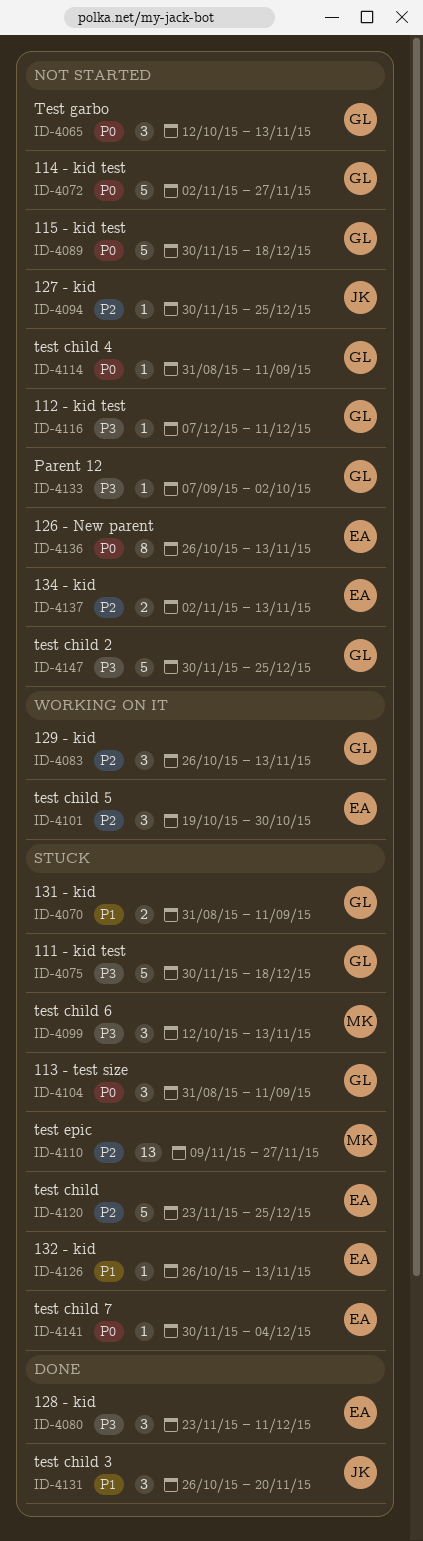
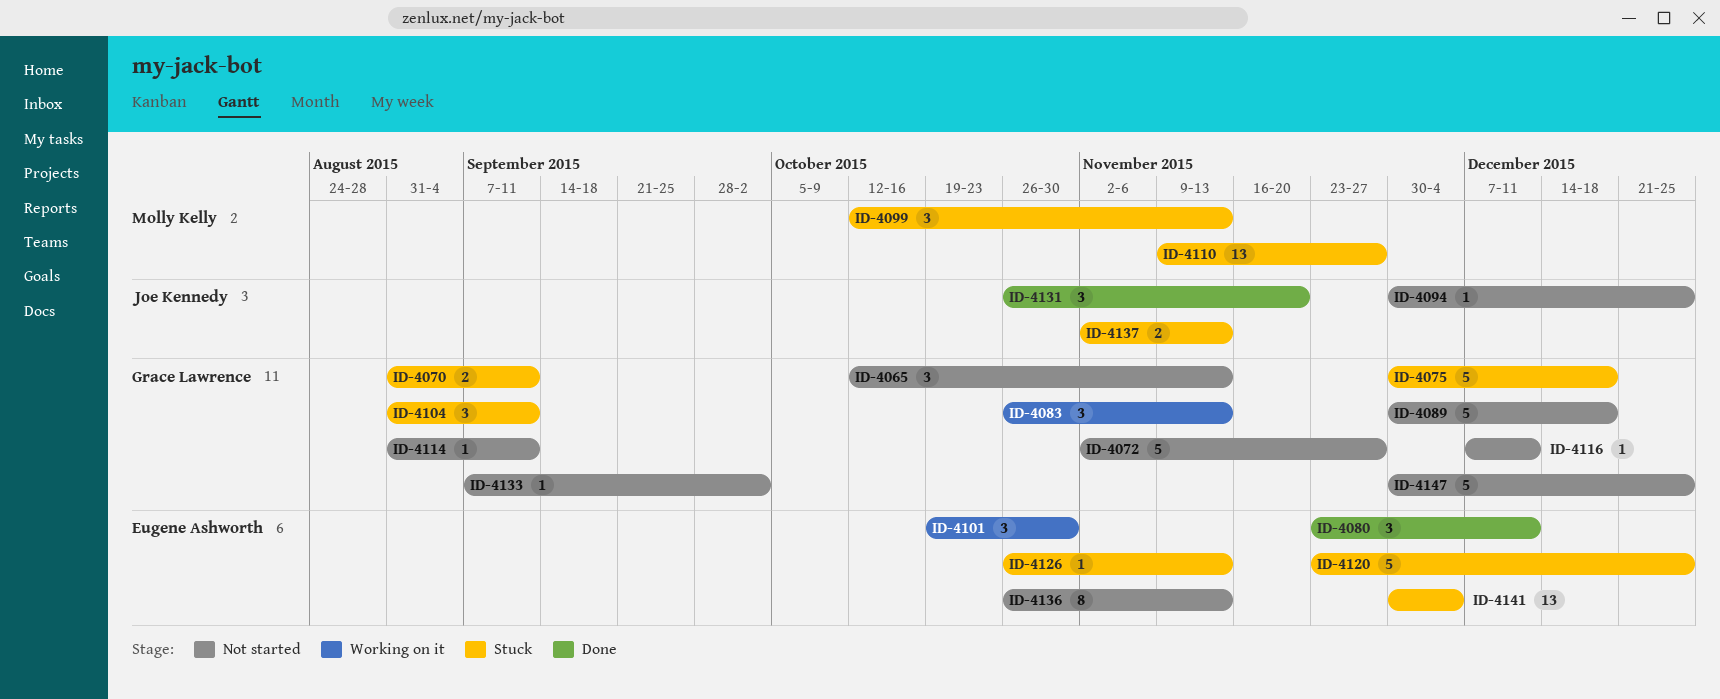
ID-4137, status: Not started -> Stuck
ID-4137, owner: Eugene Ashworth -> Joe Kennedy
ID-4141, estimate: 1 -> 13

